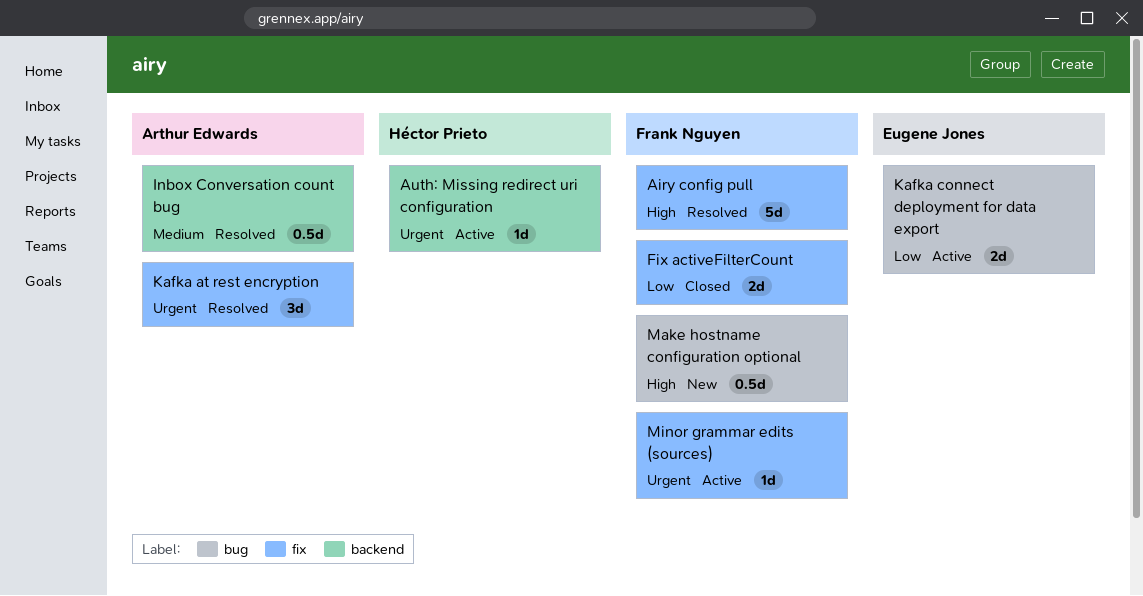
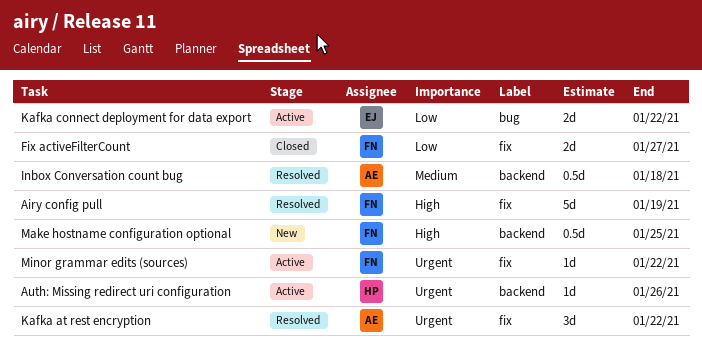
Make hostname configuration optional, label: bug -> backend

